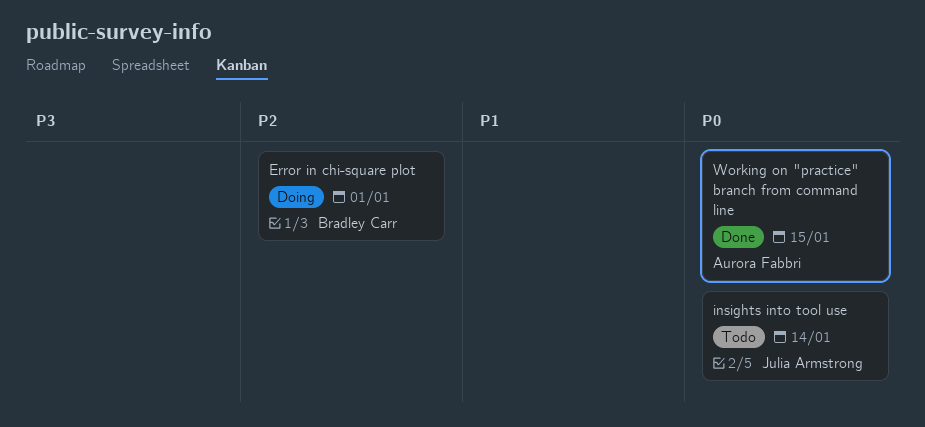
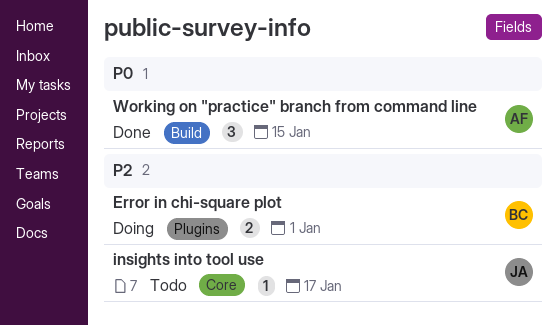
insights into tool use, priority: P0 -> P2
insights into tool use, due: Jan 14 -> Jan 17

